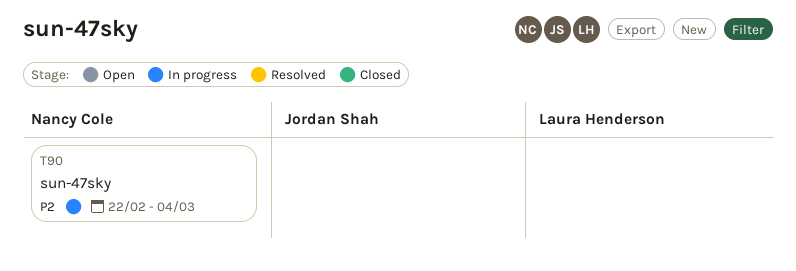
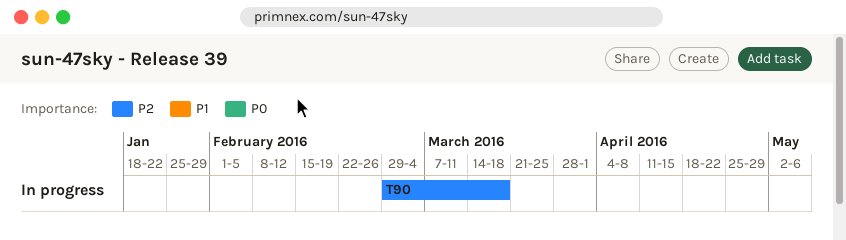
T90, start: Feb 22 -> Feb 29
T90, due: Mar 4 -> Mar 18

